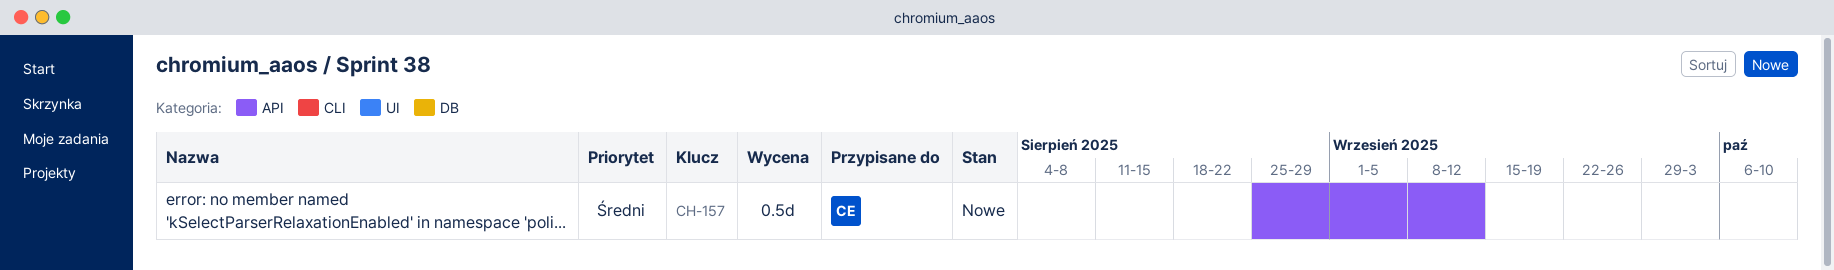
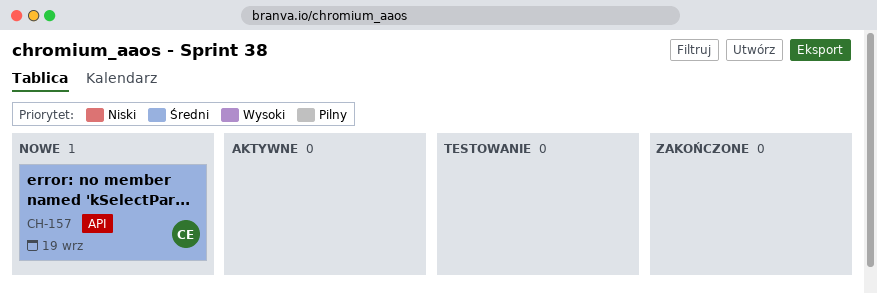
CH-157, due: Sep 12 -> Sep 19

